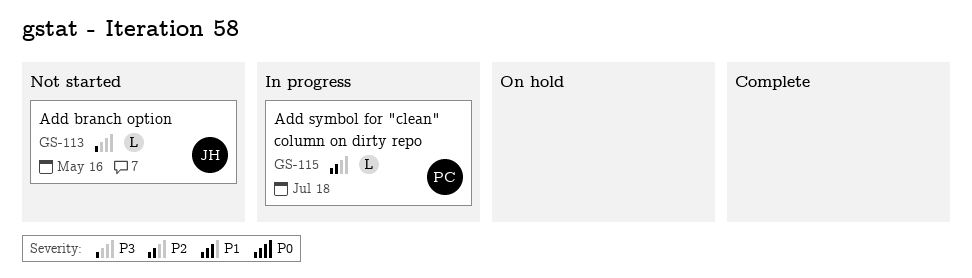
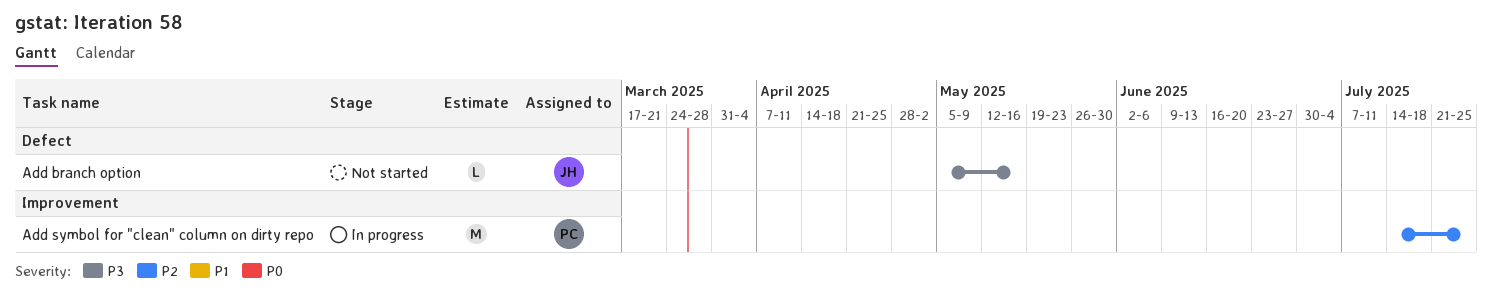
Add symbol for "clean" column on dirty repo, estimate: L -> M
Add symbol for "clean" column on dirty repo, due: Jul 18 -> Jul 25

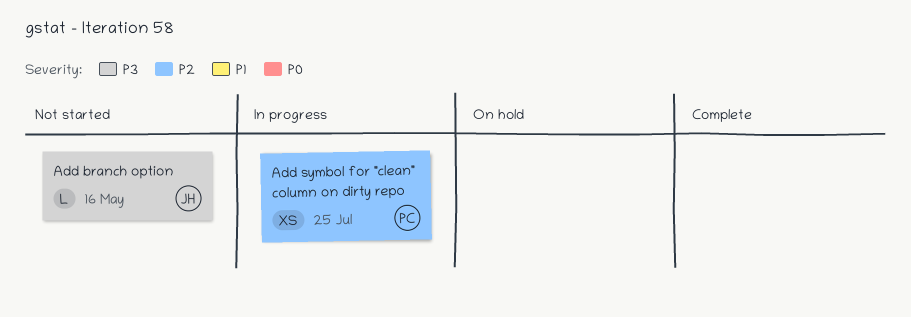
Add symbol for "clean" column on dirty repo, estimate: M -> XS

